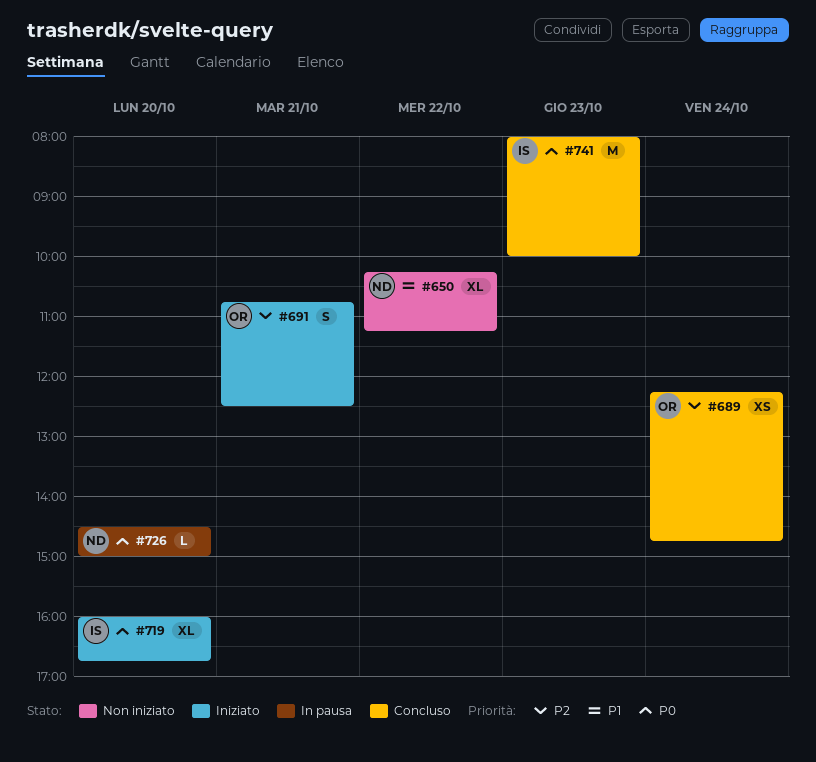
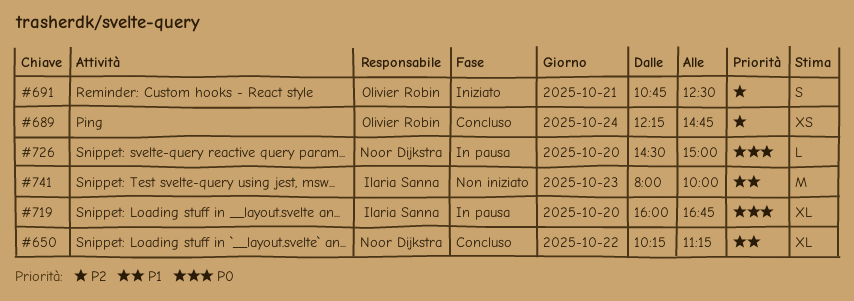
#650, status: Non iniziato -> Concluso
#719, status: Iniziato -> In pausa
#741, status: Concluso -> Non iniziato
#741, priority: P0 -> P1

